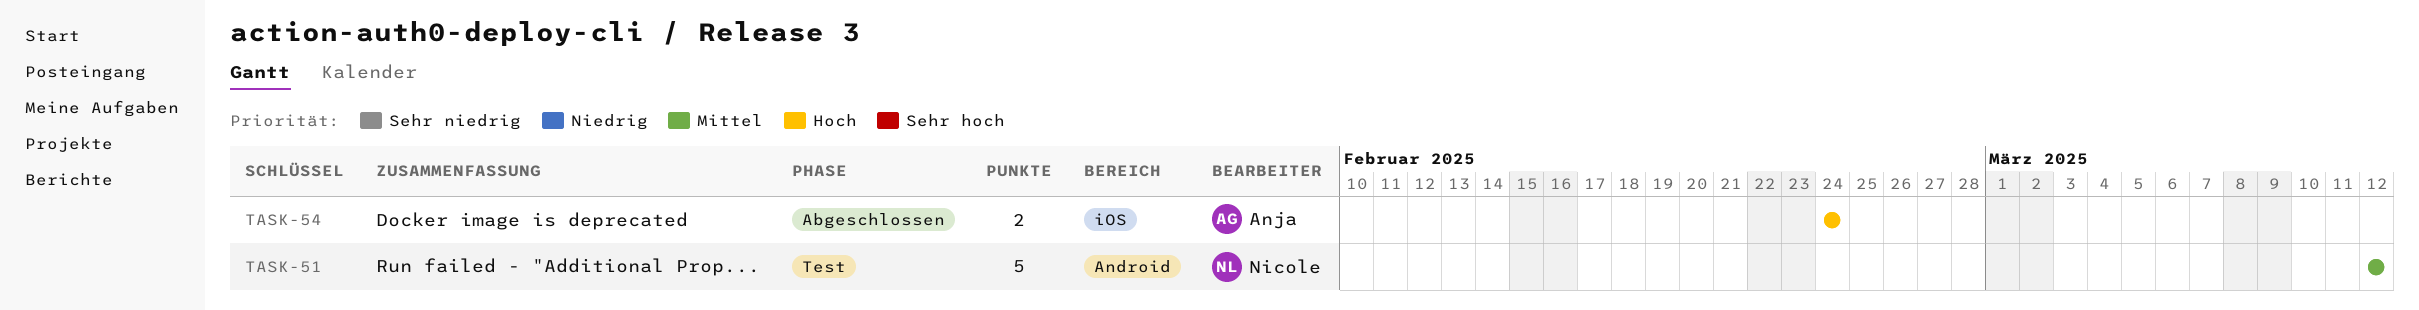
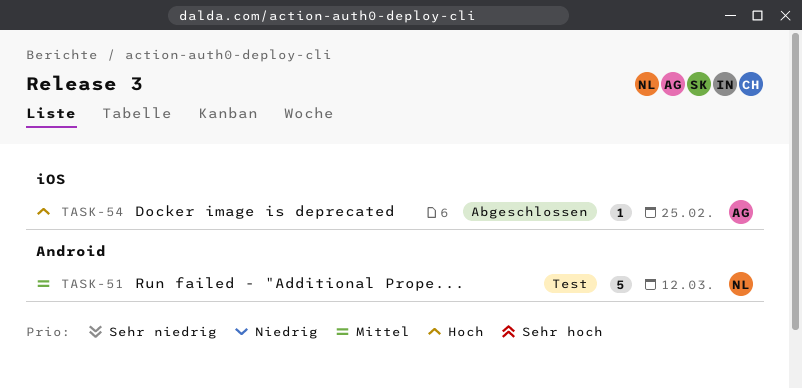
TASK-54, estimate: 2 -> 1
TASK-54, due: Feb 24 -> Feb 25

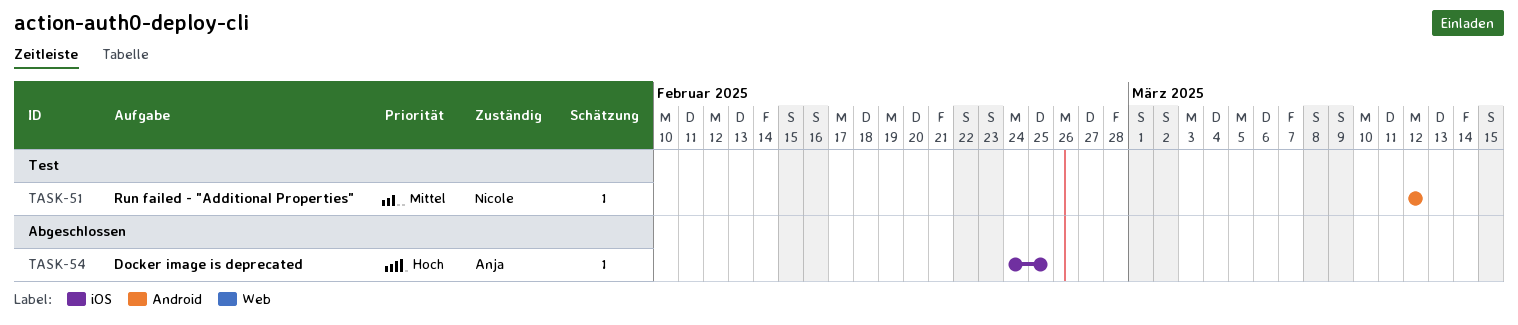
TASK-51, estimate: 5 -> 1

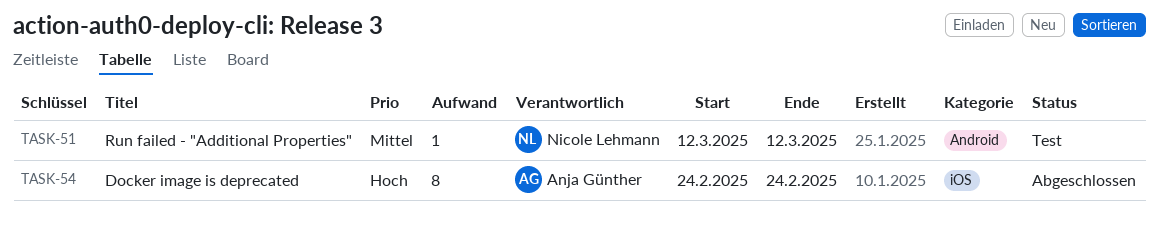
TASK-54, estimate: 1 -> 8
TASK-54, due: Feb 25 -> Feb 24

